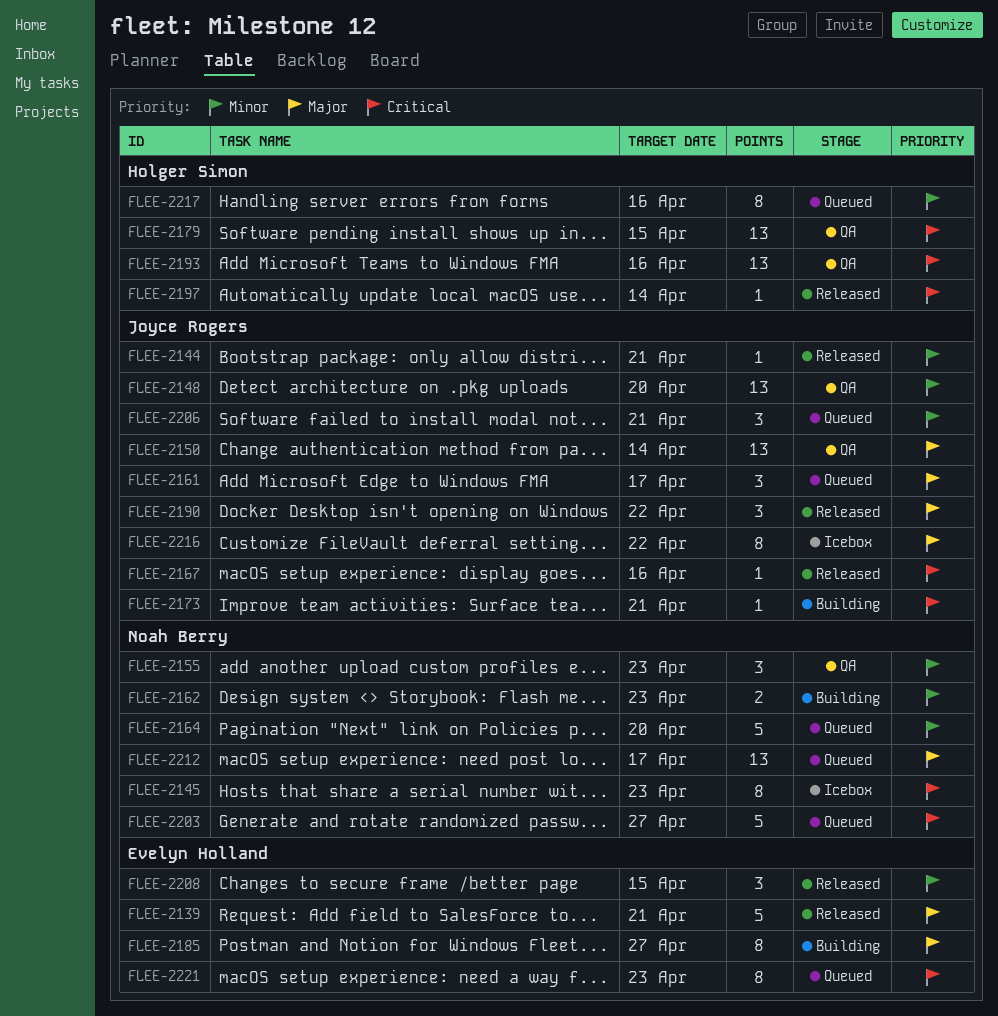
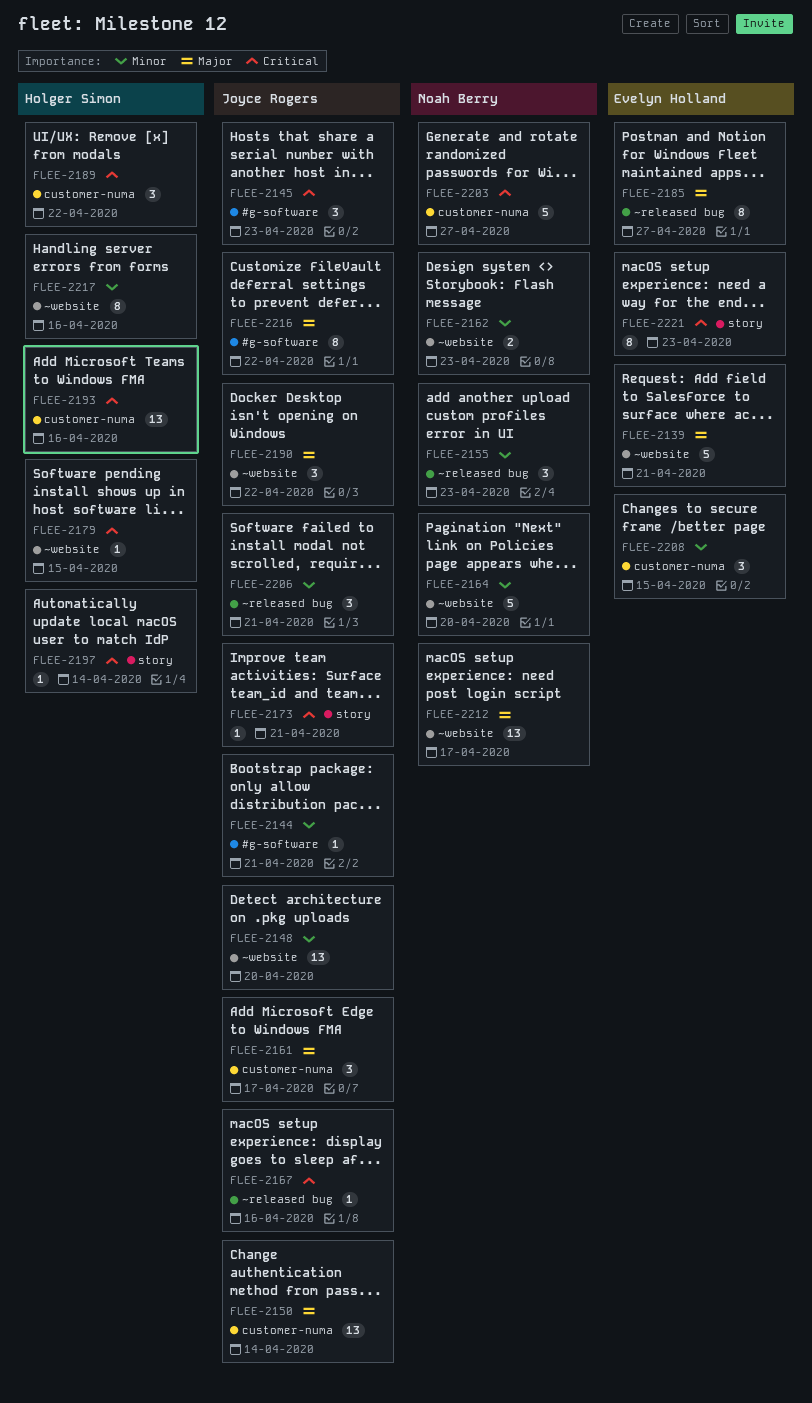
FLEE-2145, owner: Noah Berry -> Joyce Rogers
FLEE-2145, estimate: 8 -> 3
FLEE-2179, estimate: 13 -> 1
FLEE-2189: none -> present

